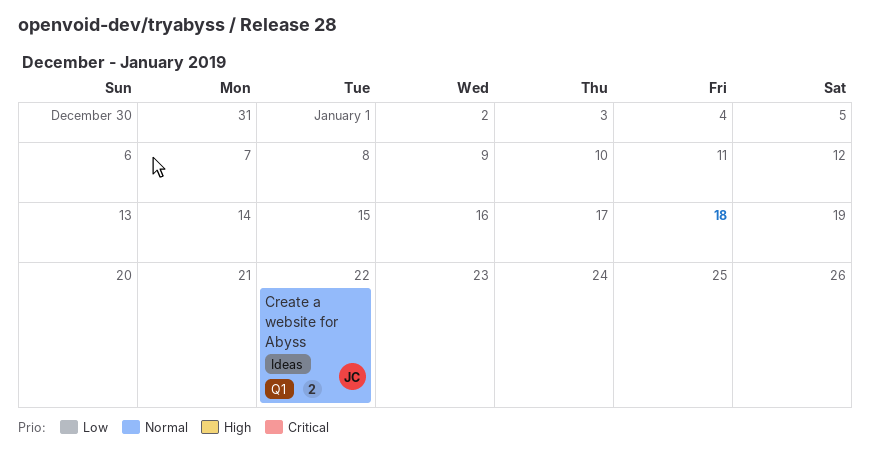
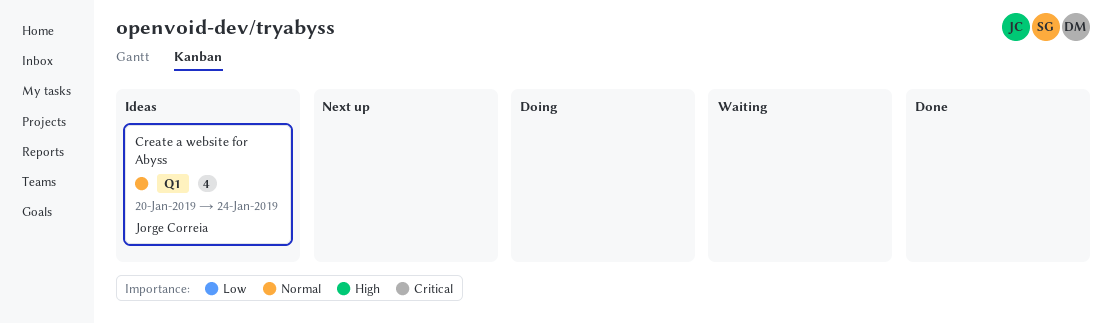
Create a website for Abyss, estimate: 2 -> 4
Create a website for Abyss, due: Jan 22 -> Jan 24

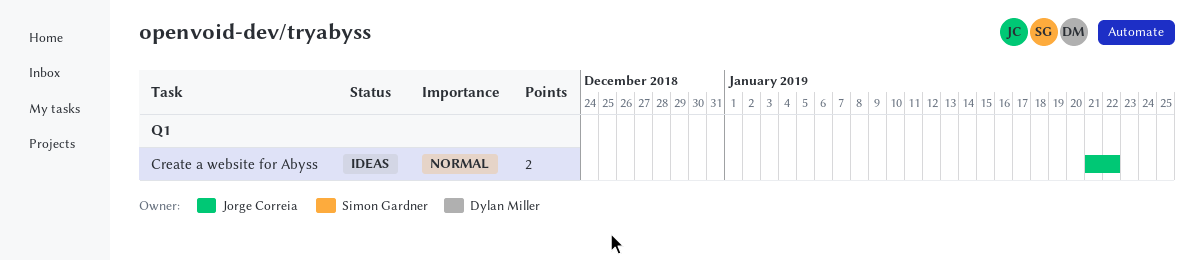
Create a website for Abyss, estimate: 4 -> 2
Create a website for Abyss, start: Jan 20 -> Jan 21
Create a website for Abyss, due: Jan 24 -> Jan 22

